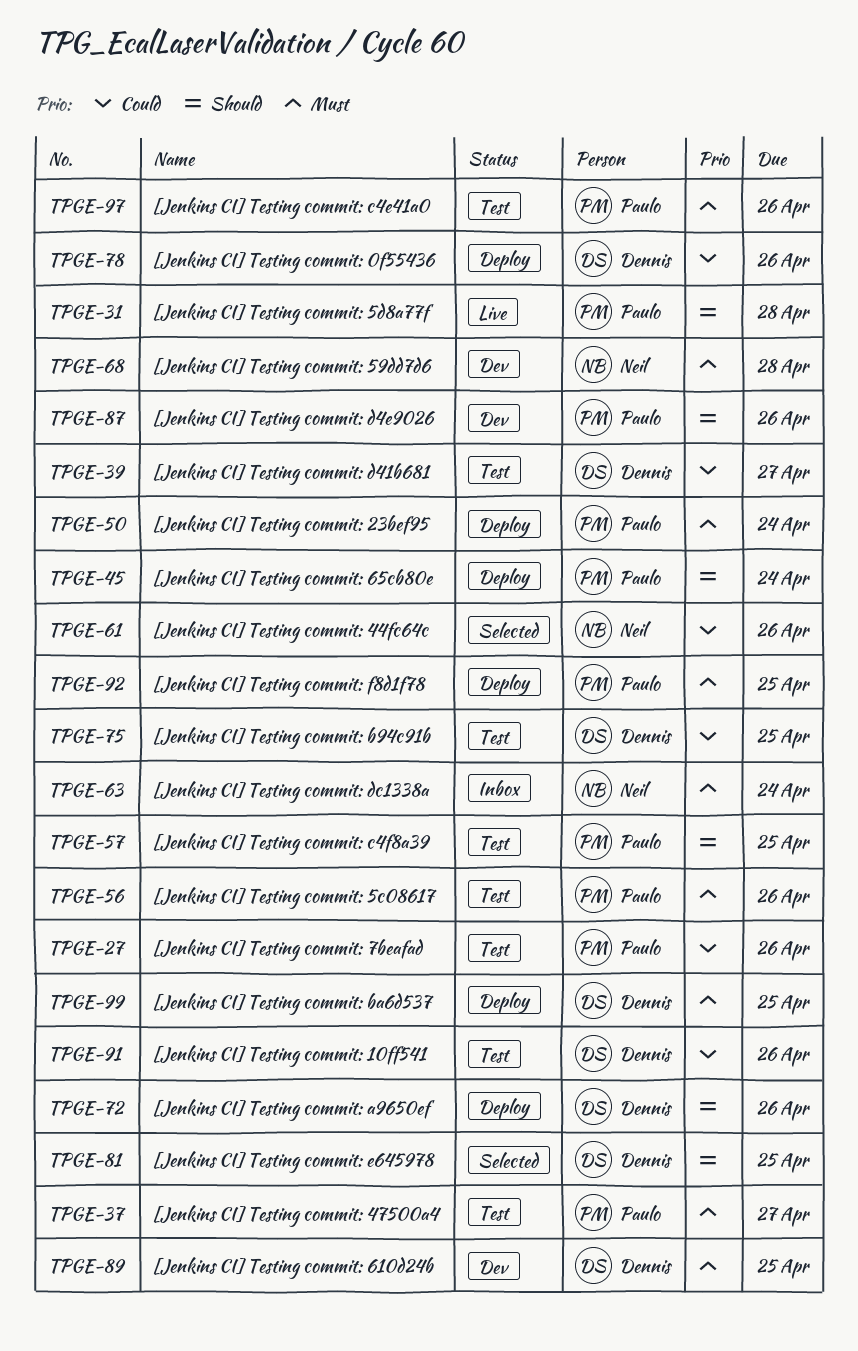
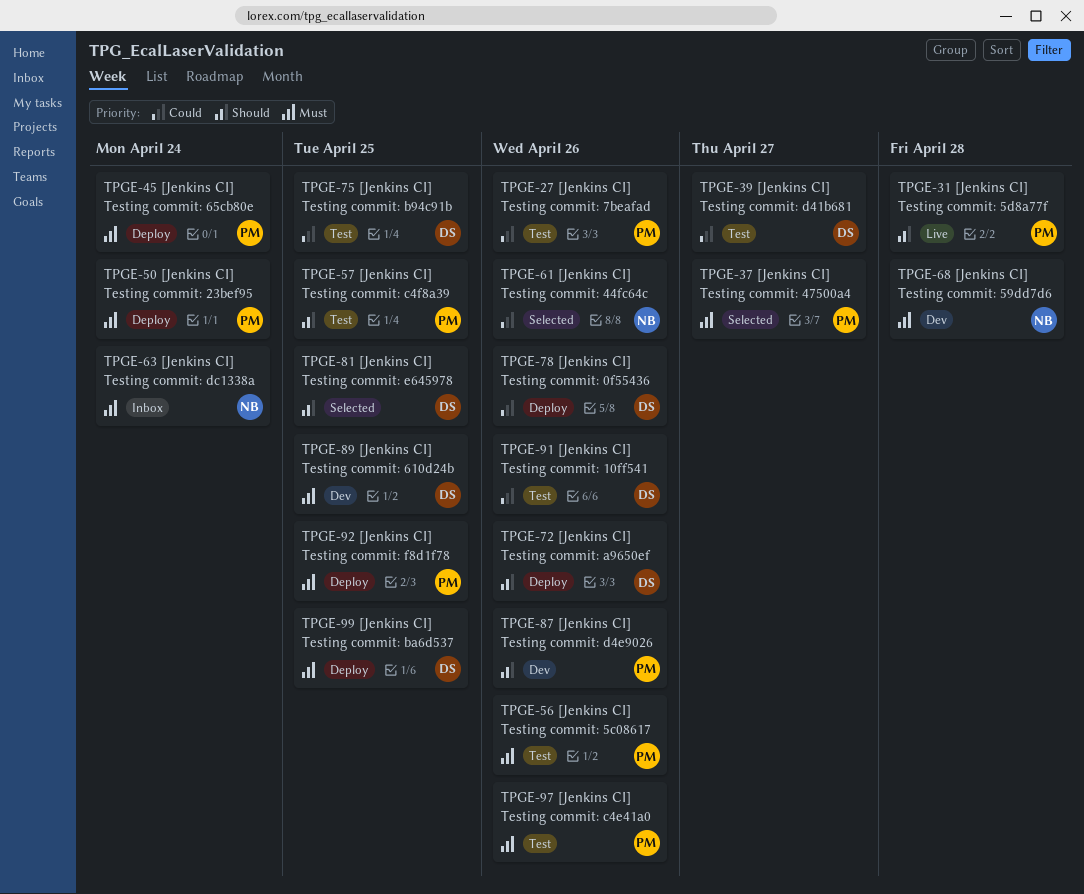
TPGE-37, status: Test -> Selected
TPGE-45, priority: Should -> Must

